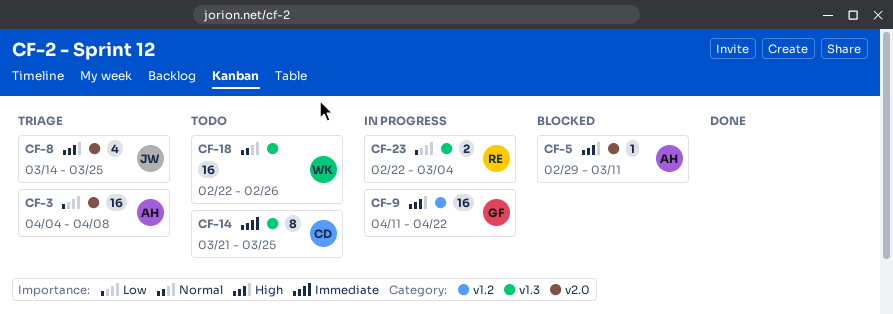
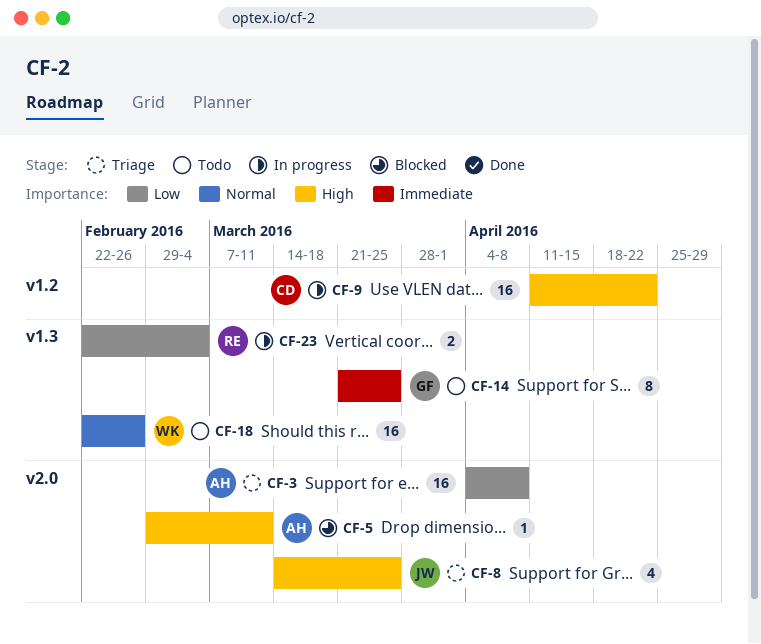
CF-9, owner: GF -> CD
CF-14, owner: CD -> GF

